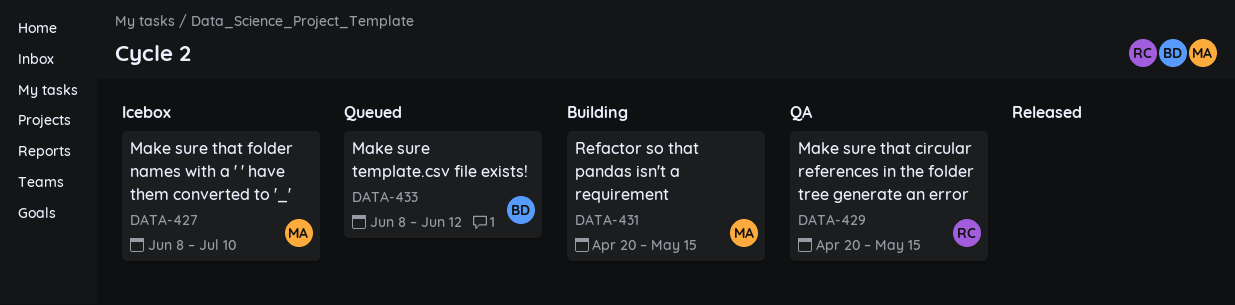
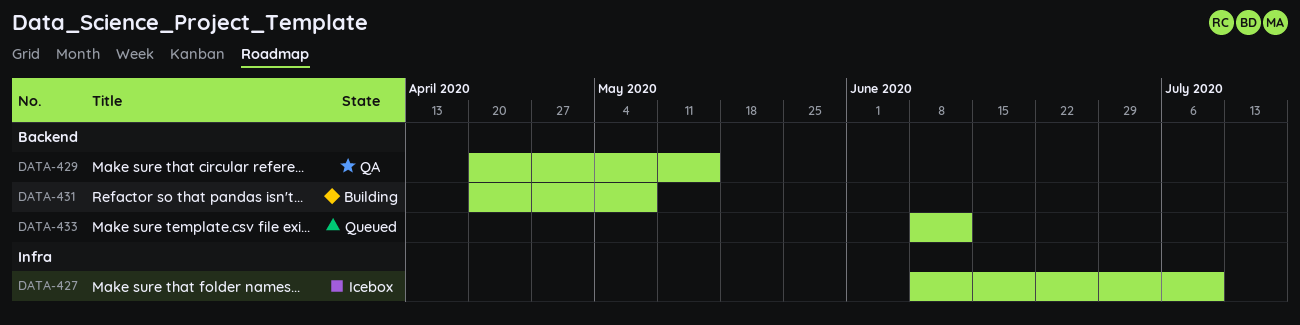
DATA-431, due: May 15 -> May 8

